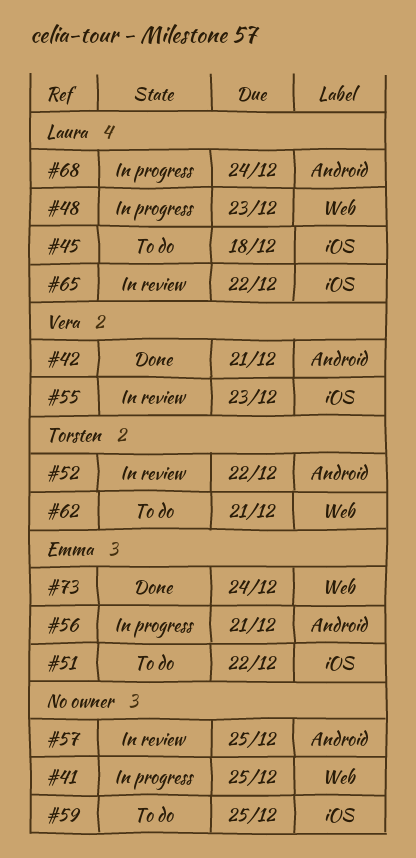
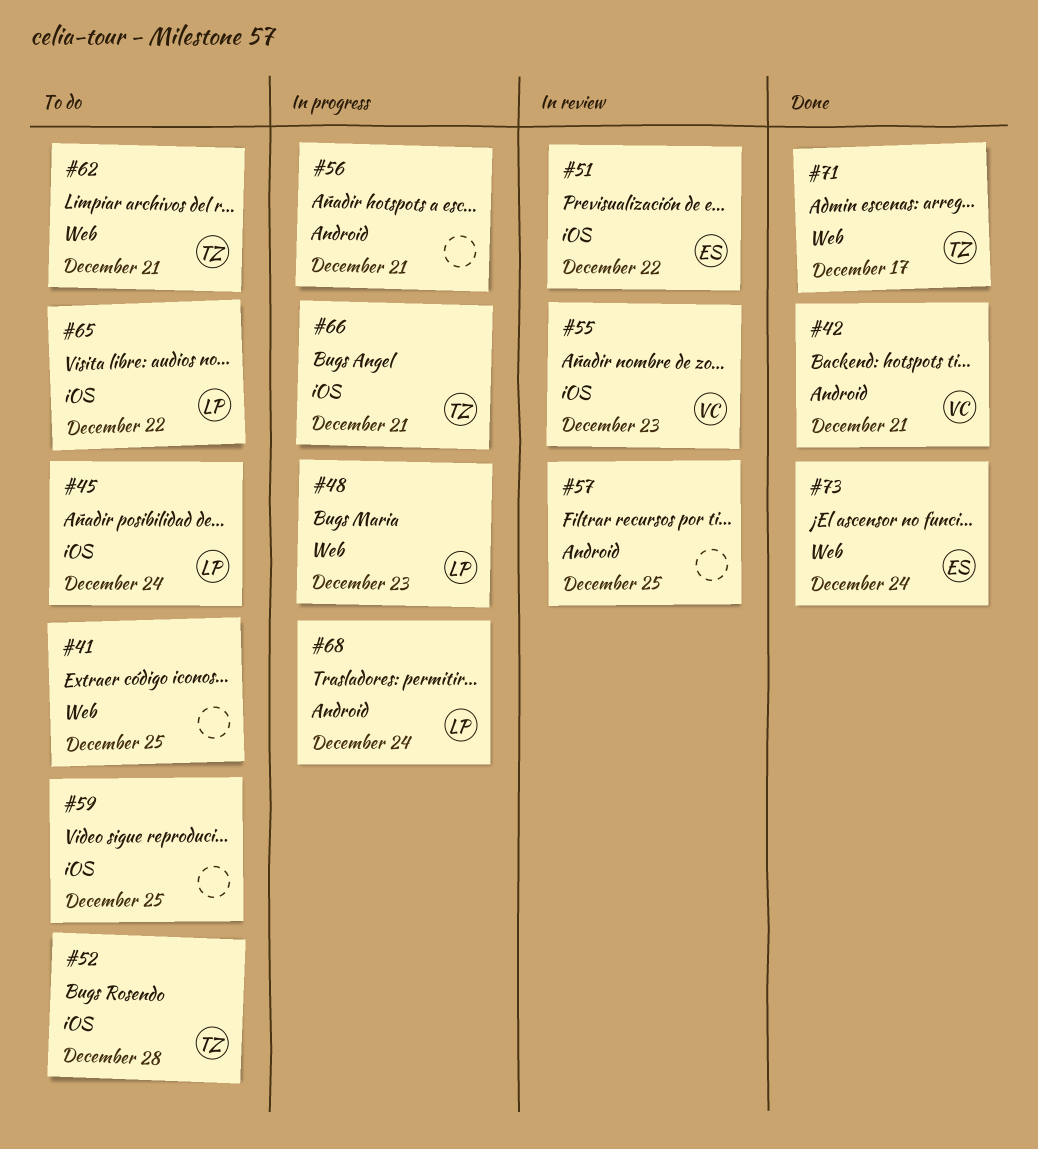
#41, status: In progress -> To do
#45, due: Dec 18 -> Dec 24
#51, status: To do -> In review
#52, status: In review -> To do
#52, label: Android -> iOS
#52, due: Dec 22 -> Dec 28
#56, owner: Emma -> none
#65, status: In review -> To do
#66: none -> present
#71: none -> present

